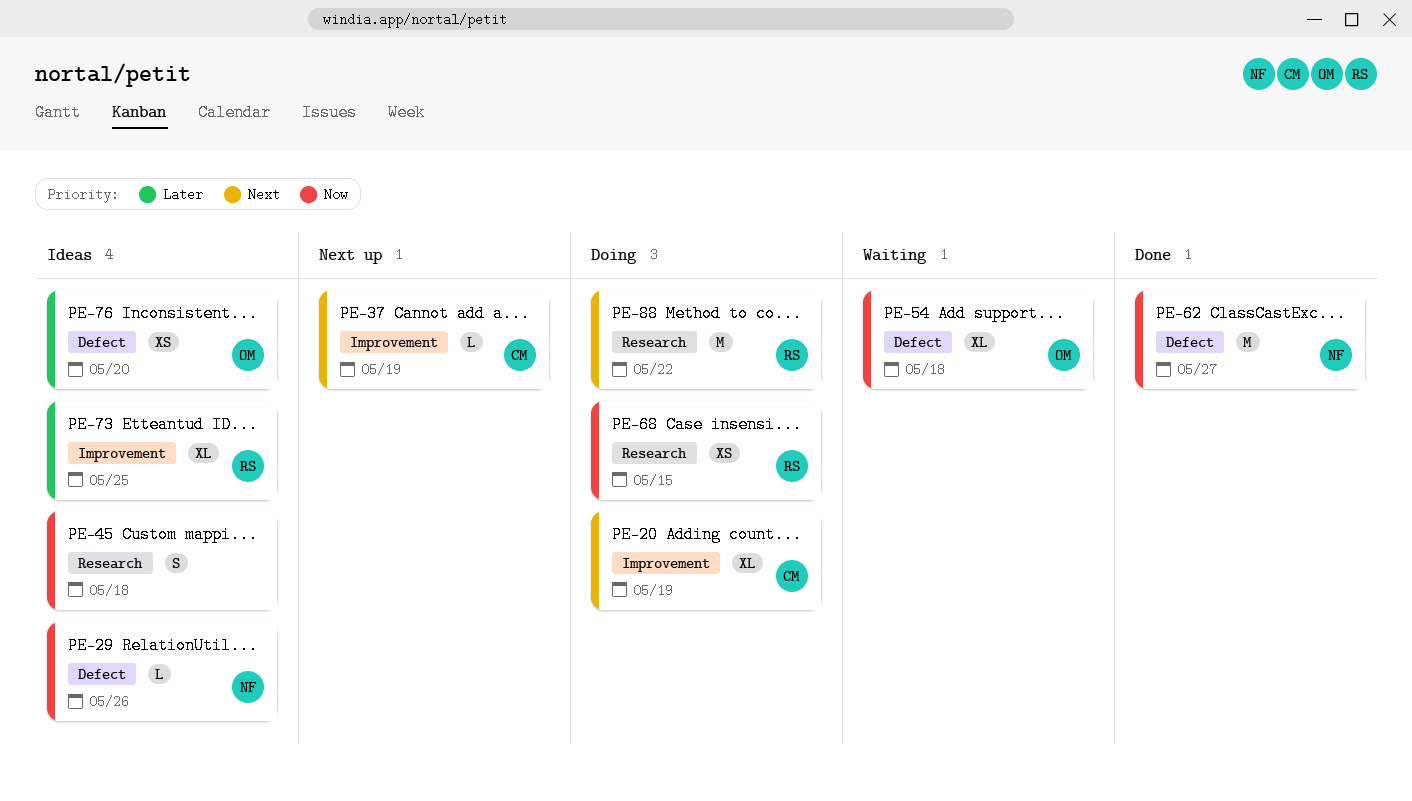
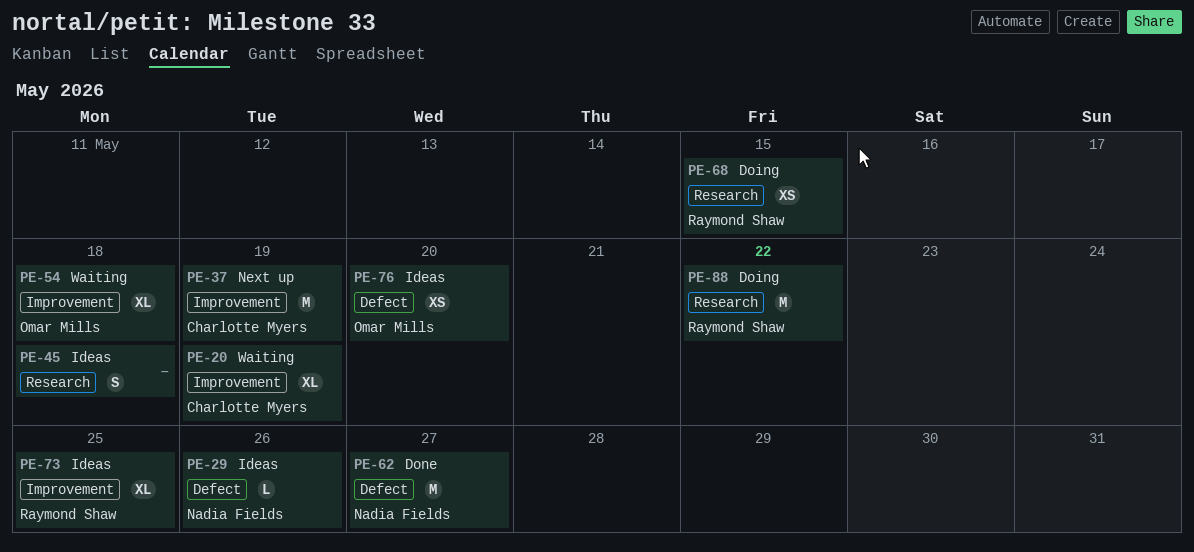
PE-20, status: Doing -> Waiting
PE-37, estimate: L -> M
PE-54, label: Defect -> Improvement

